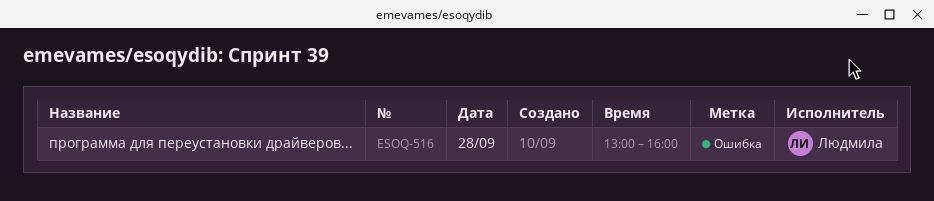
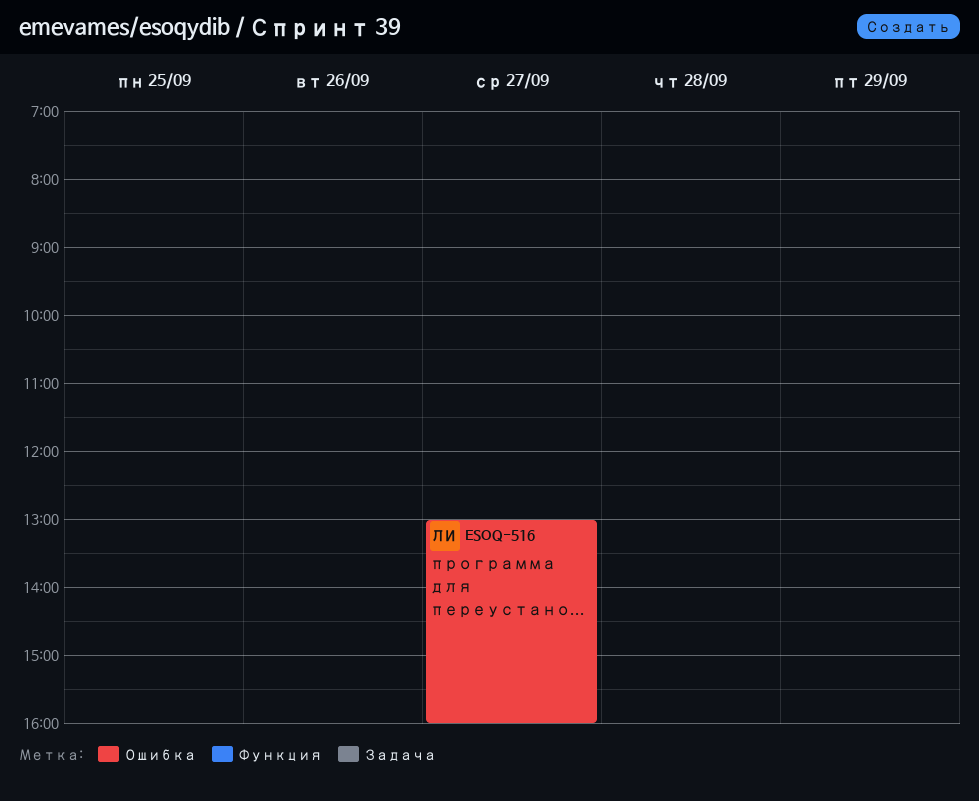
ESOQ-516, day: Sep 28 -> Sep 27

